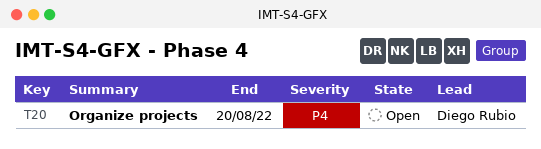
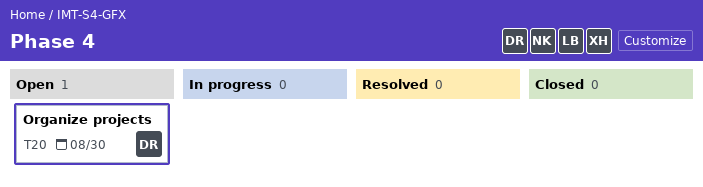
T20, due: Aug 20 -> Aug 30

